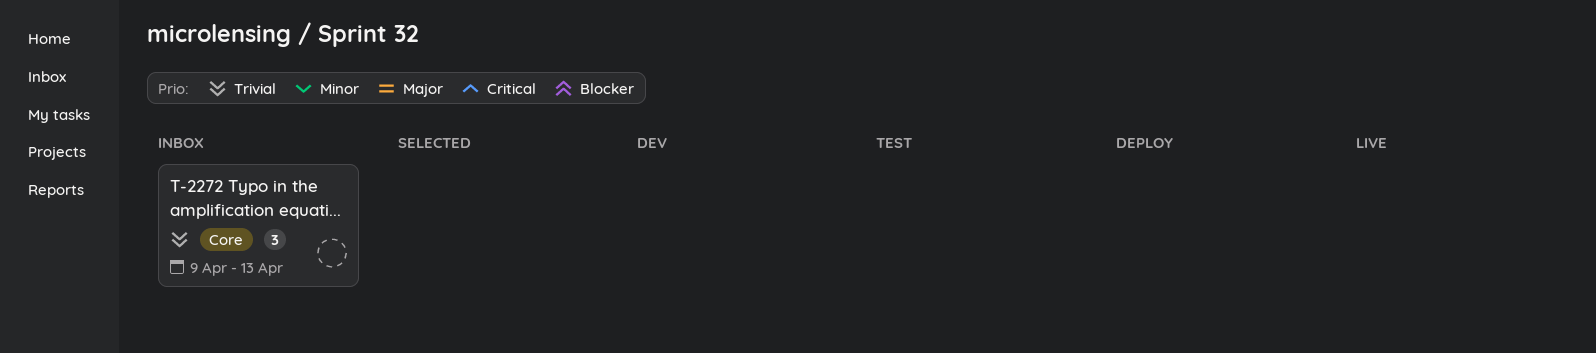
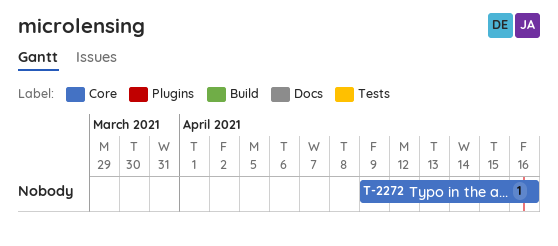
T-2272, estimate: 3 -> 1
T-2272, due: Apr 13 -> Apr 16

